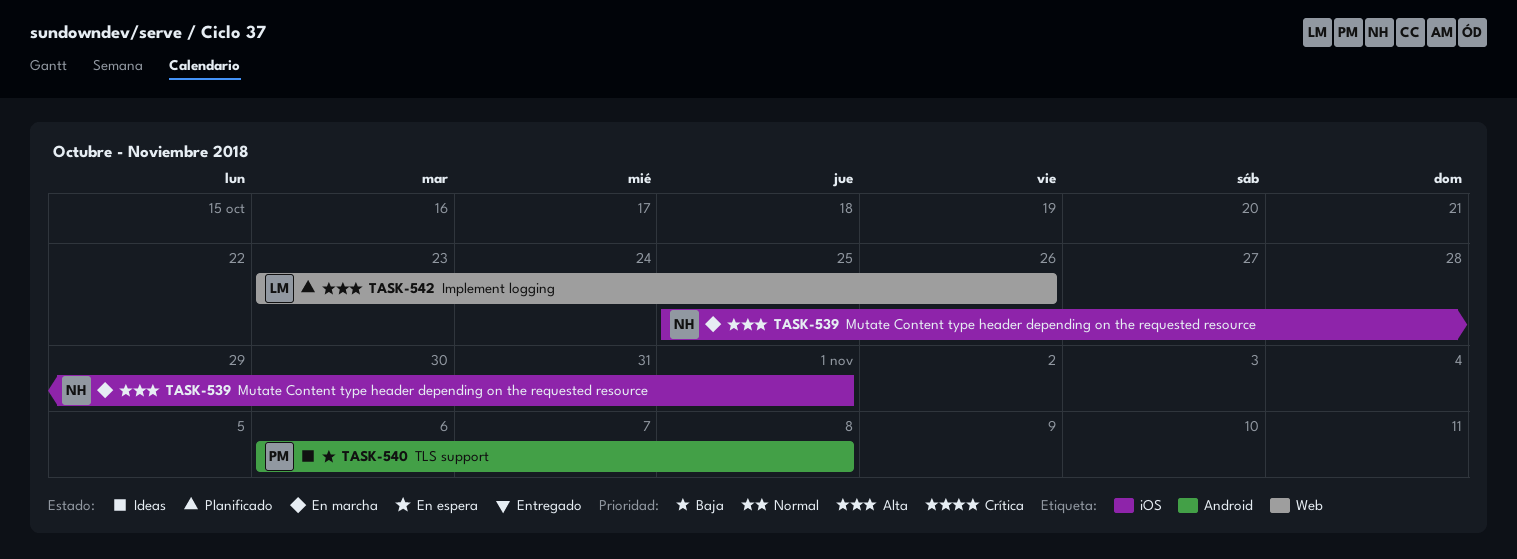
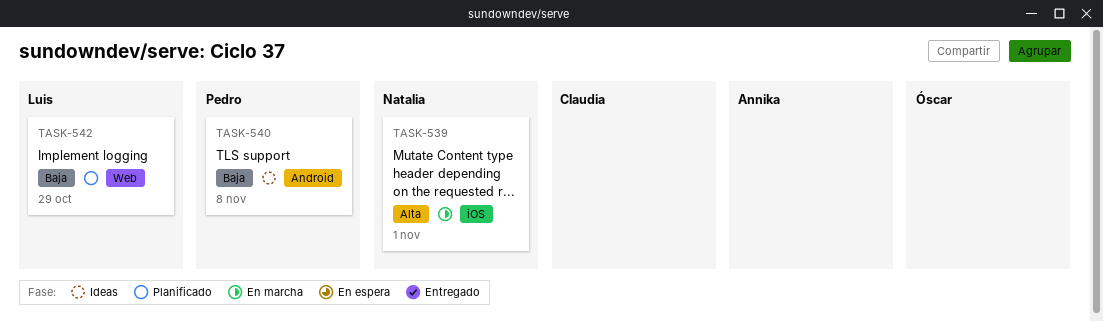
TASK-542, priority: Alta -> Baja
TASK-542, due: Oct 26 -> Oct 29

